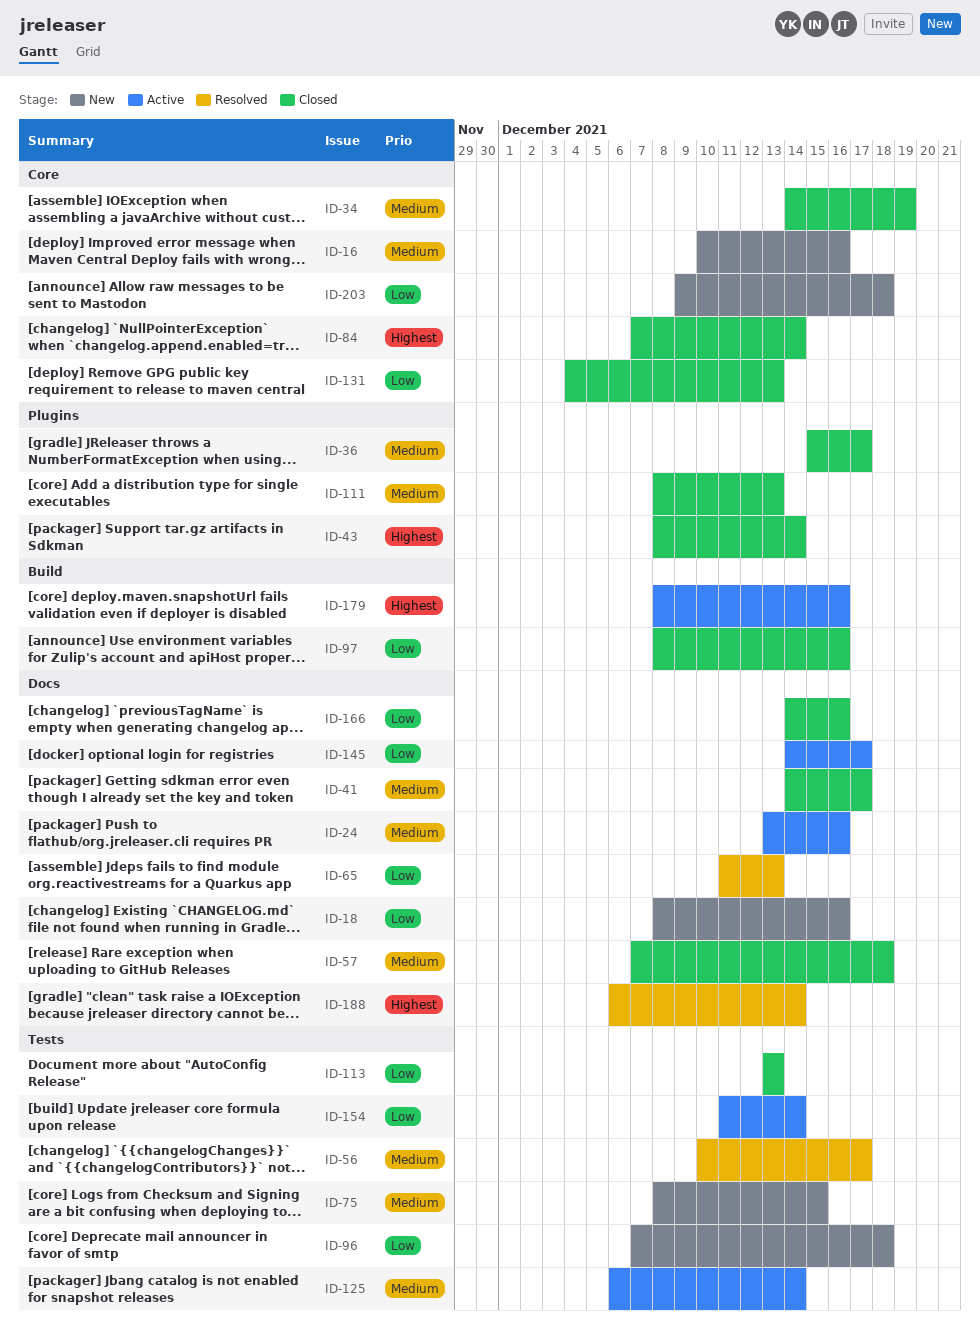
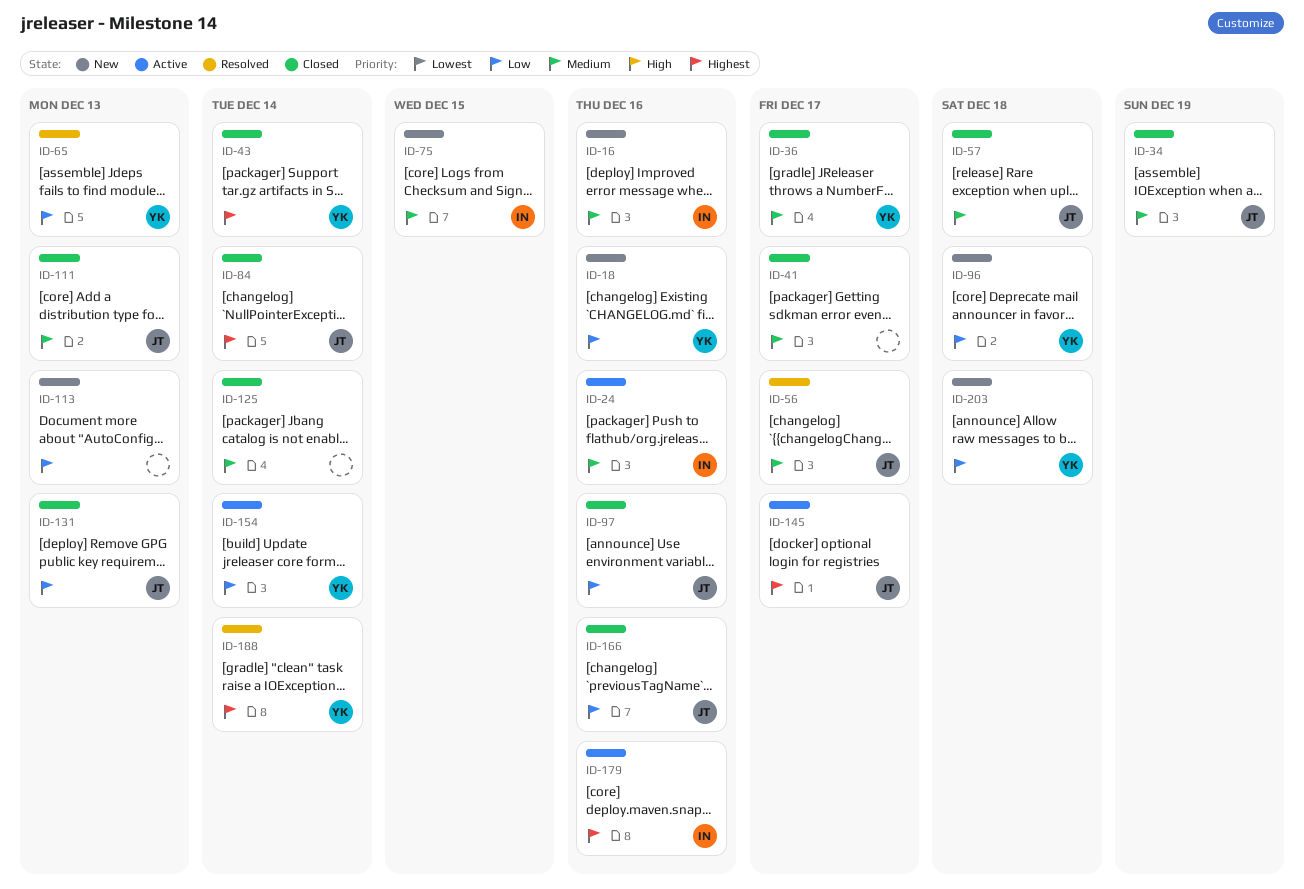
ID-113, status: Closed -> New
ID-125, status: Active -> Closed
ID-145, priority: Low -> Highest

